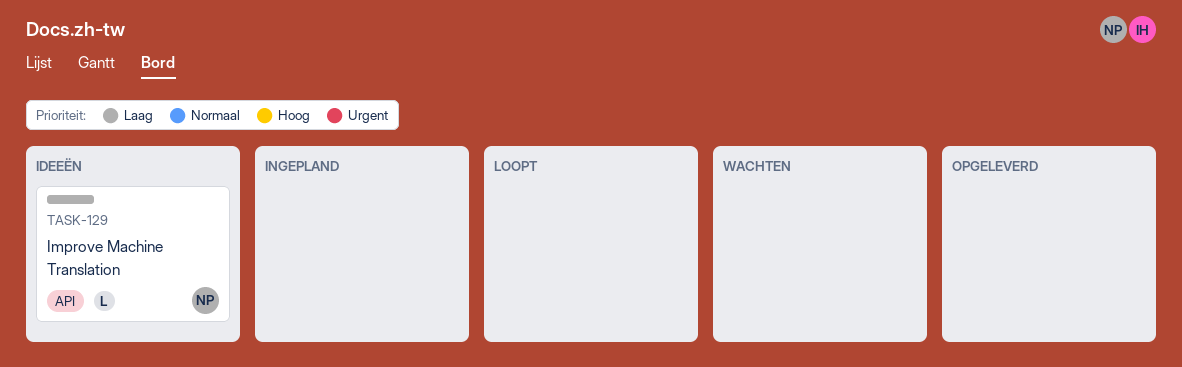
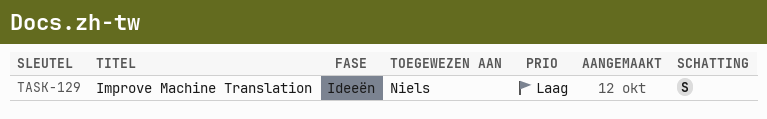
TASK-129, estimate: L -> S

